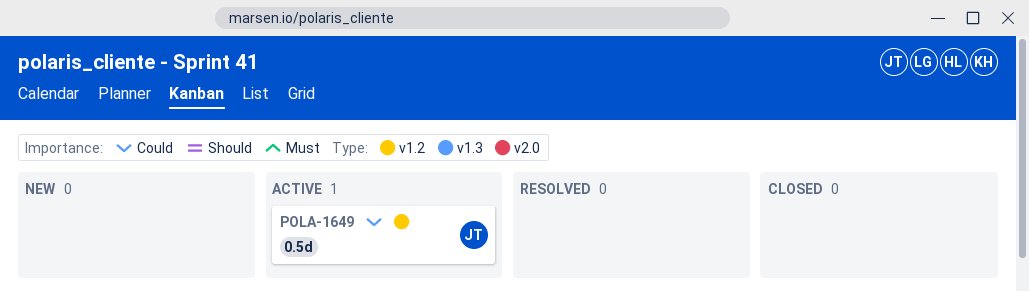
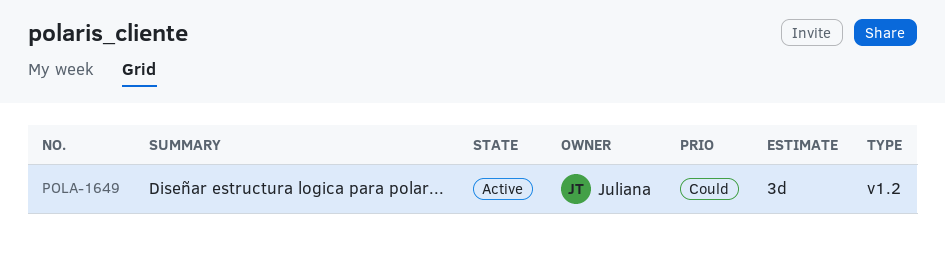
POLA-1649, estimate: 0.5d -> 3d

